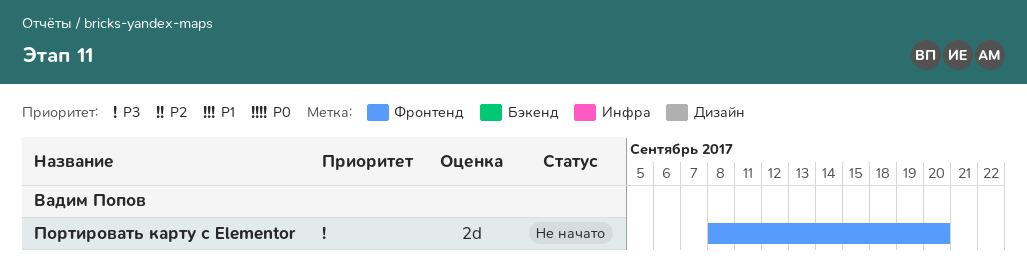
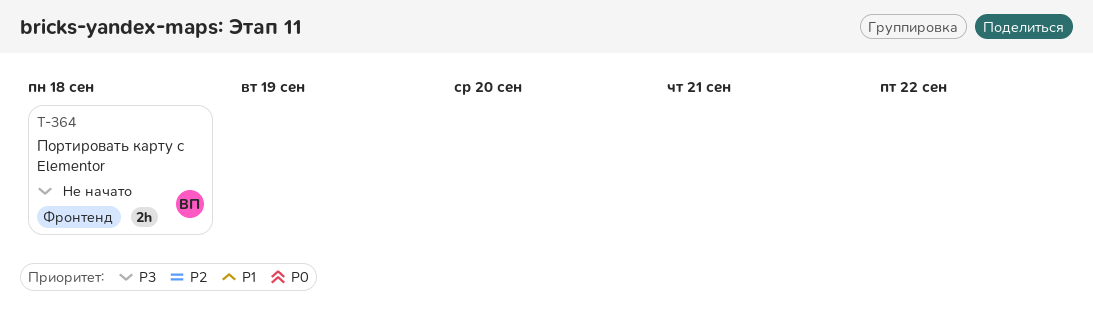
Портировать карту с Elementor, estimate: 2d -> 2h
Портировать карту с Elementor, due: Sep 20 -> Sep 18

